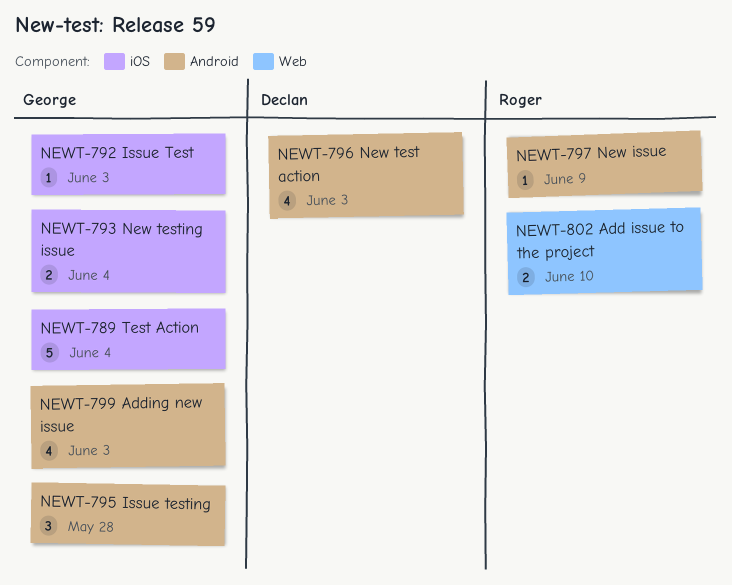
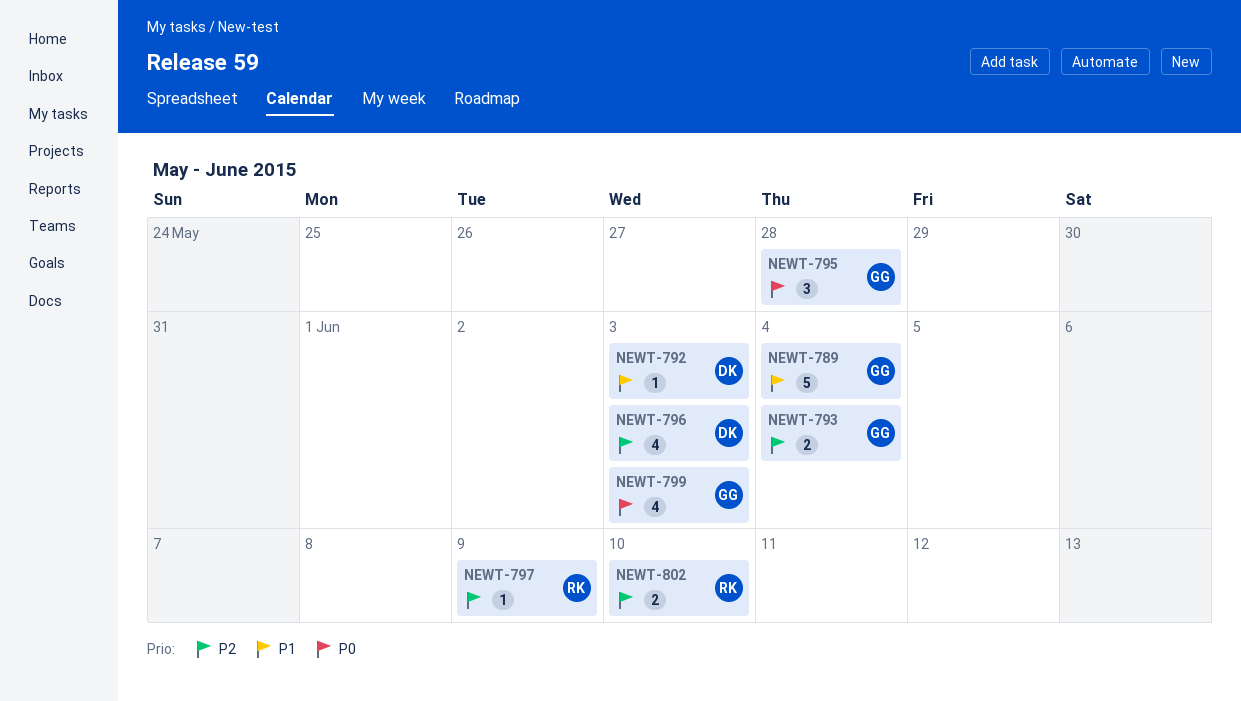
NEWT-792, owner: George -> Declan

